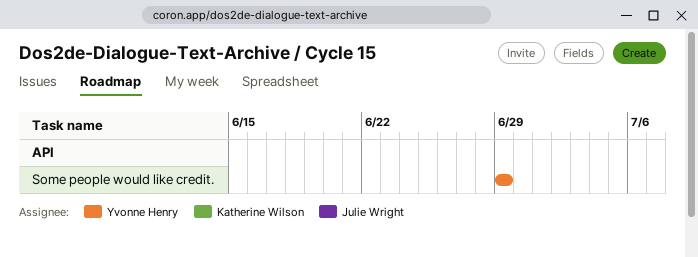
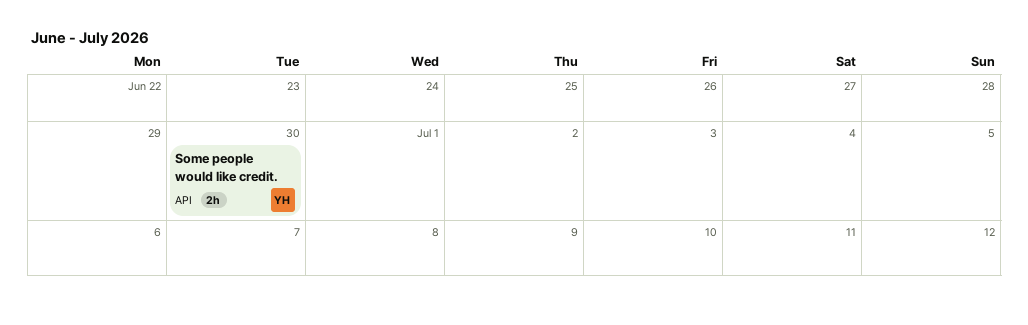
Some people would like credit., due: Jun 29 -> Jun 30

